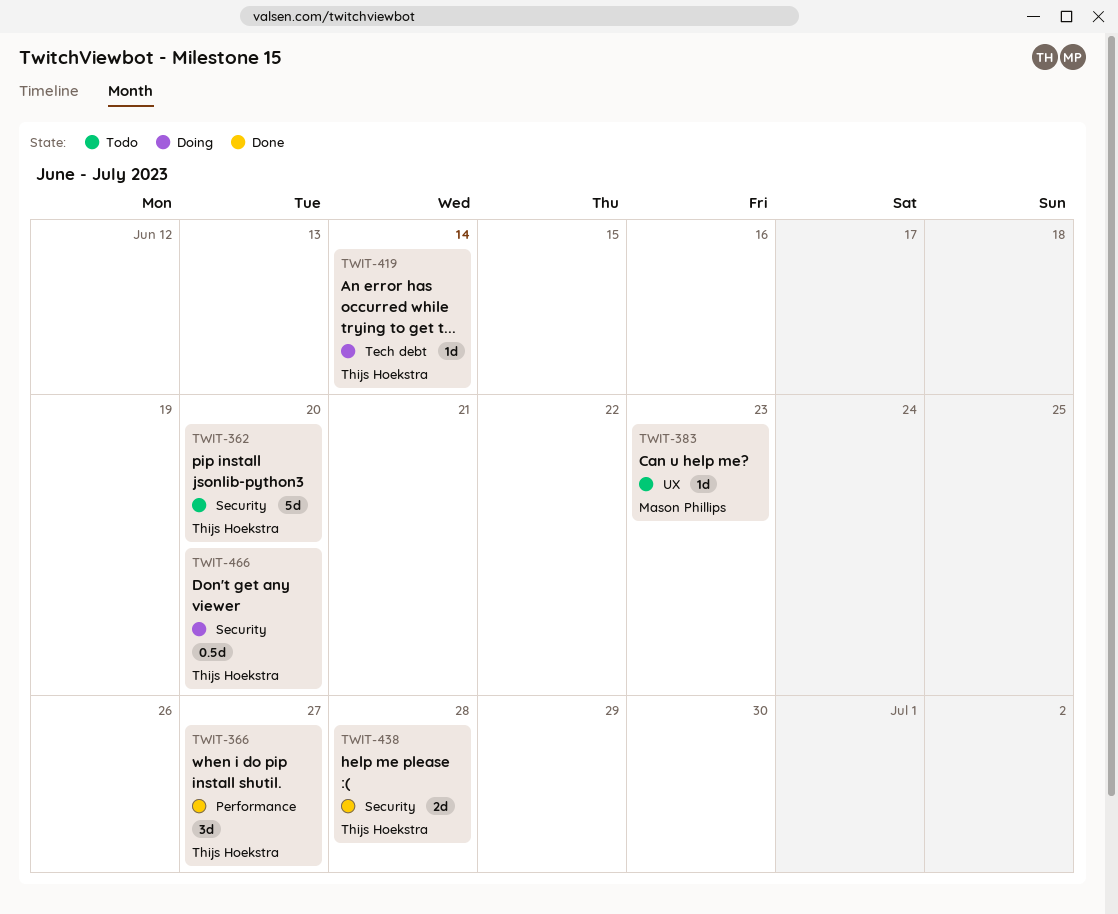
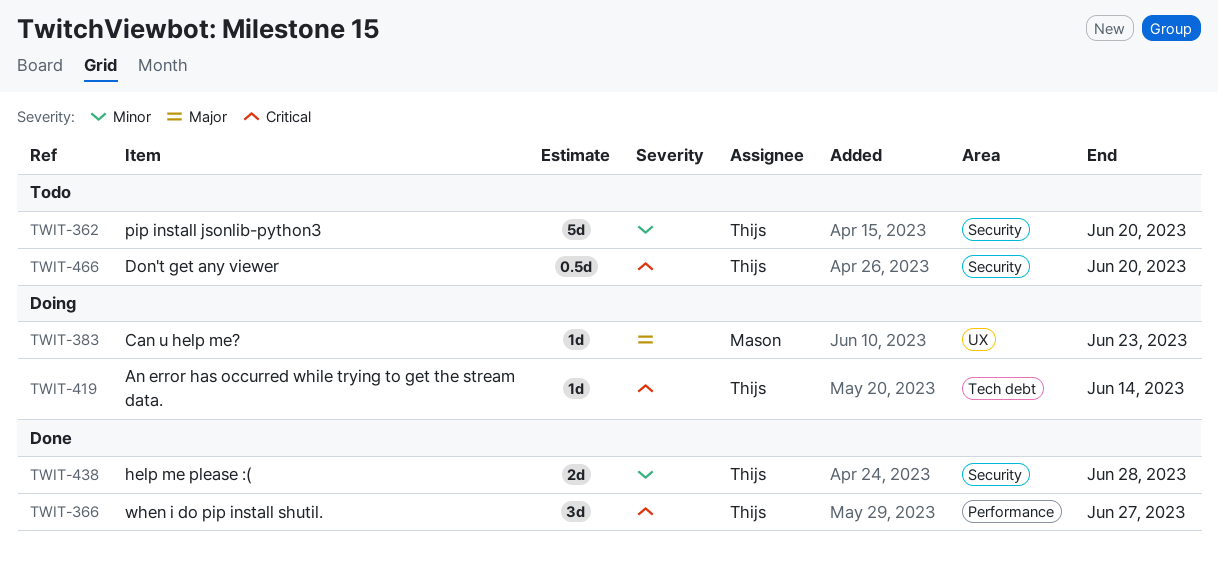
TWIT-383, status: Todo -> Doing
TWIT-466, status: Doing -> Todo

